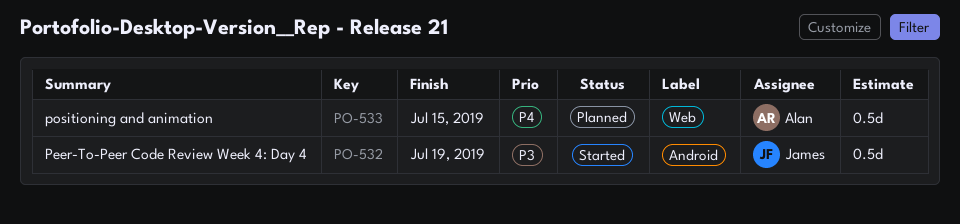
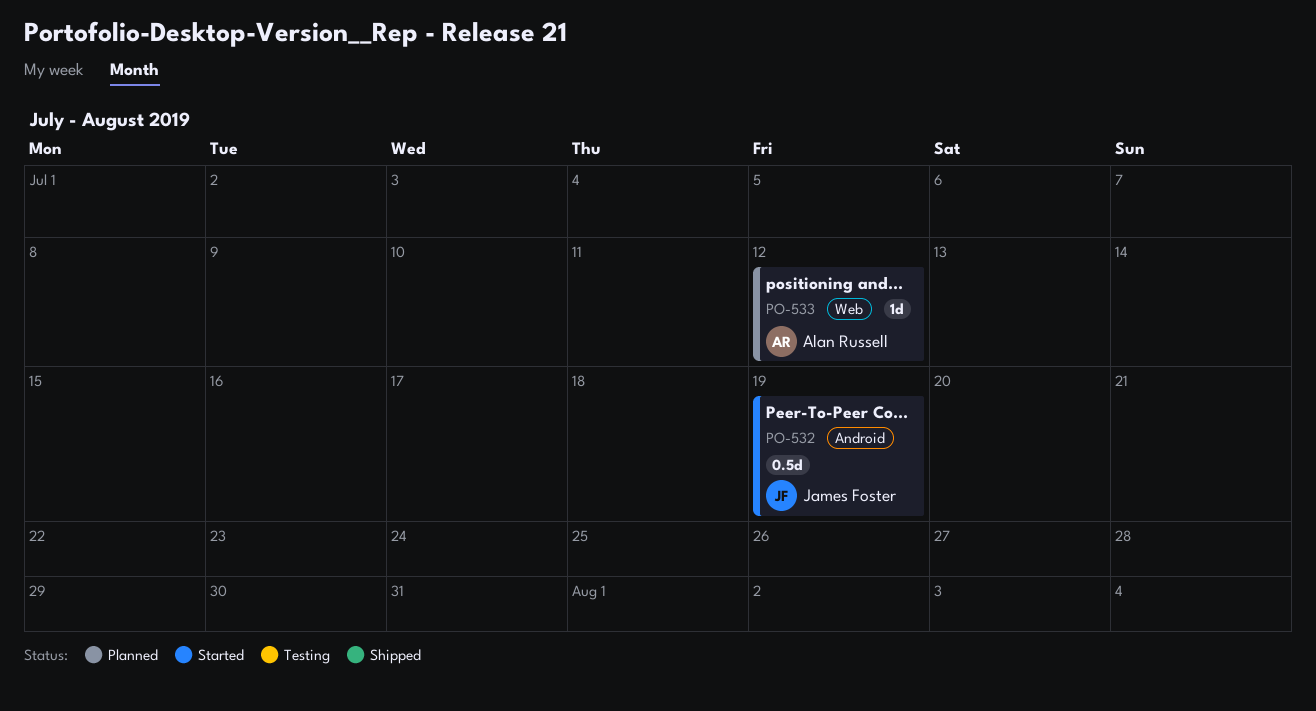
PO-533, estimate: 0.5d -> 1d
PO-533, due: Jul 15 -> Jul 12

